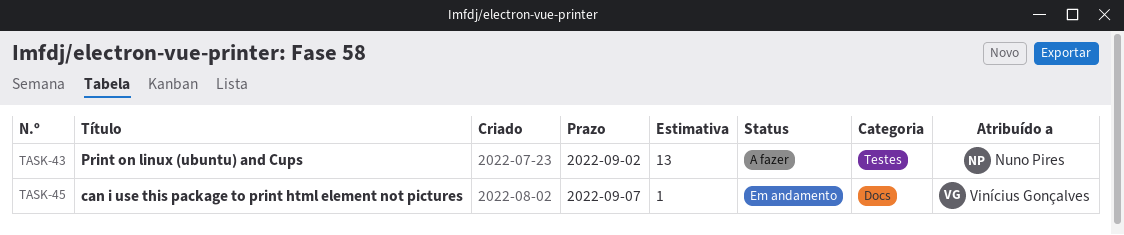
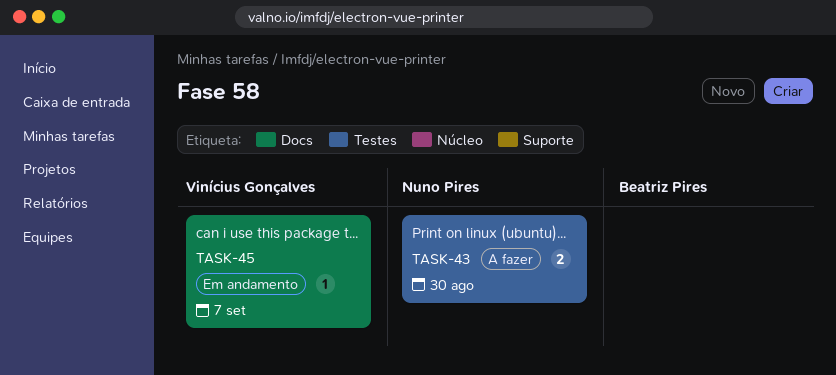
TASK-43, estimate: 13 -> 2
TASK-43, due: Sep 2 -> Aug 30

